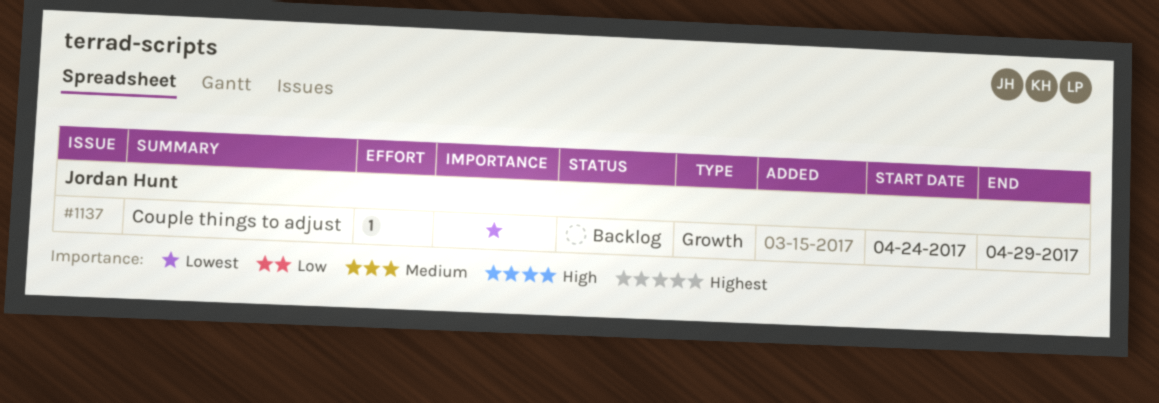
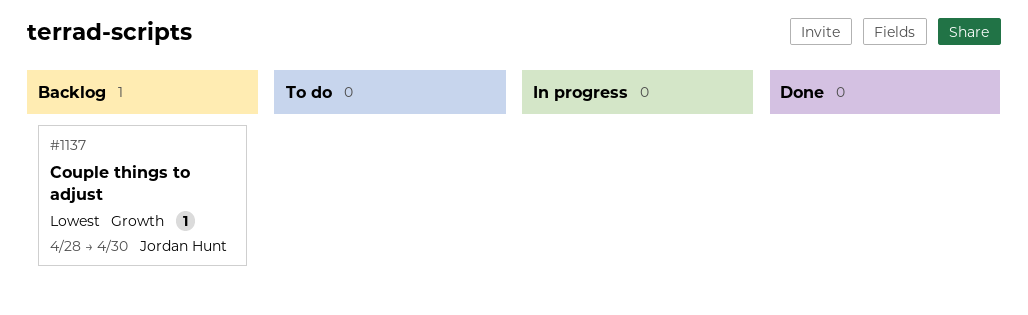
#1137, start: Apr 24 -> Apr 28
#1137, due: Apr 29 -> Apr 30

